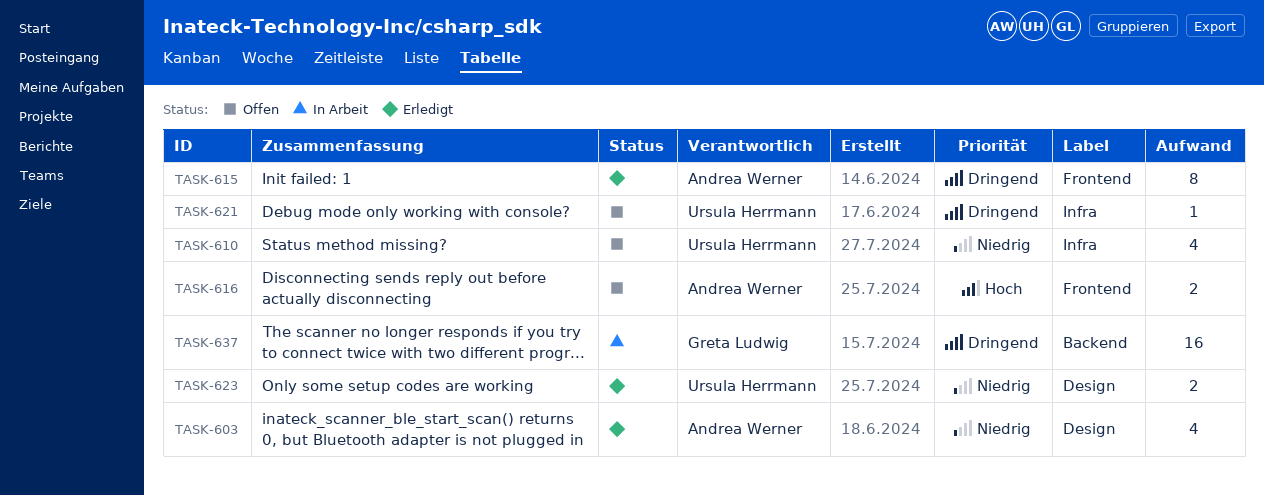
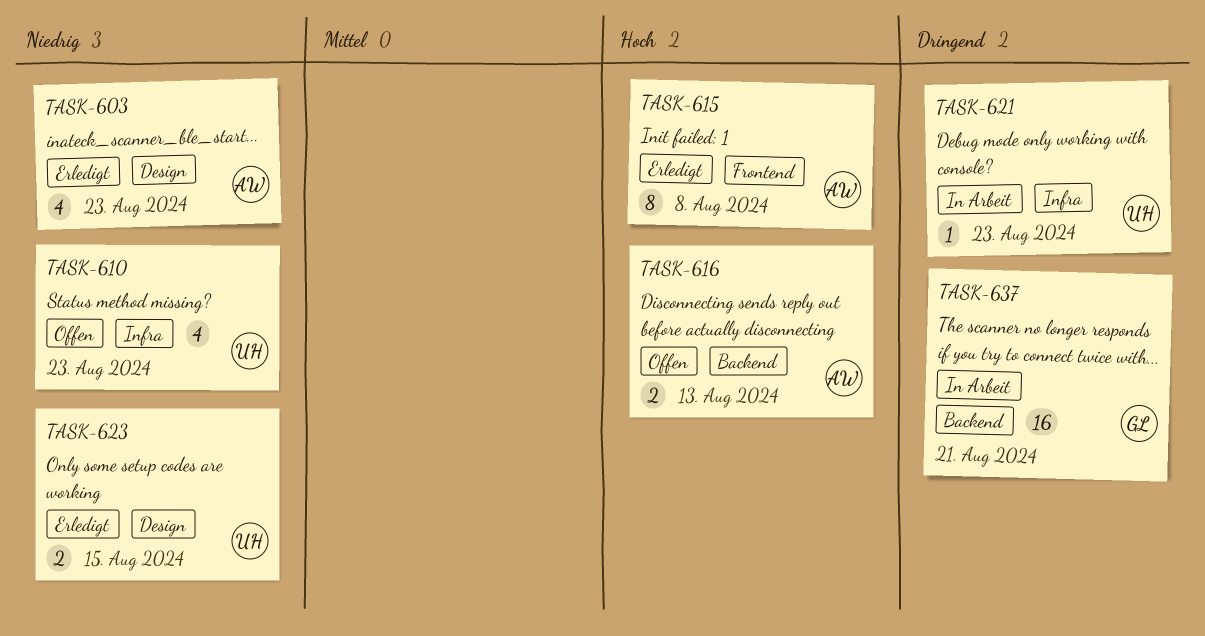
TASK-615, priority: Dringend -> Hoch
TASK-616, label: Frontend -> Backend
TASK-621, status: Offen -> In Arbeit

